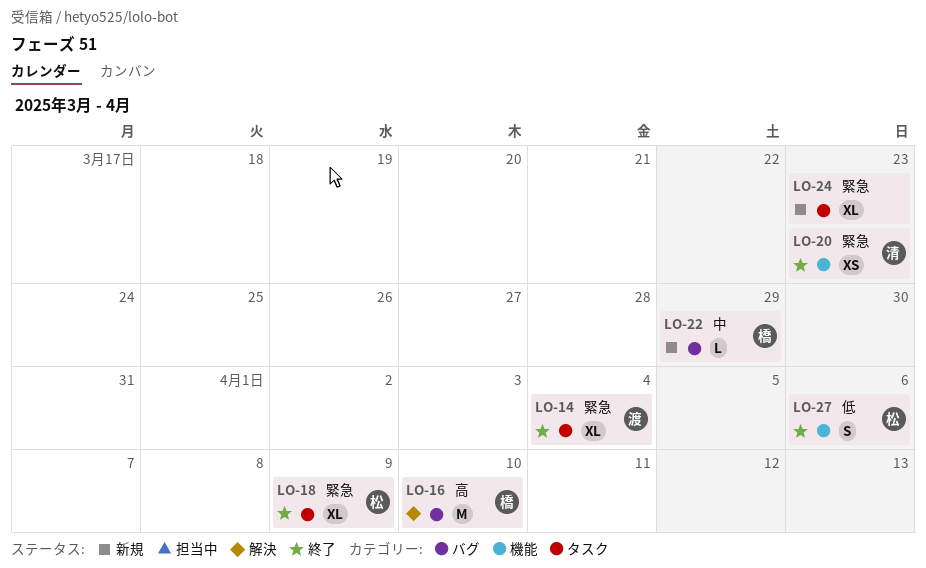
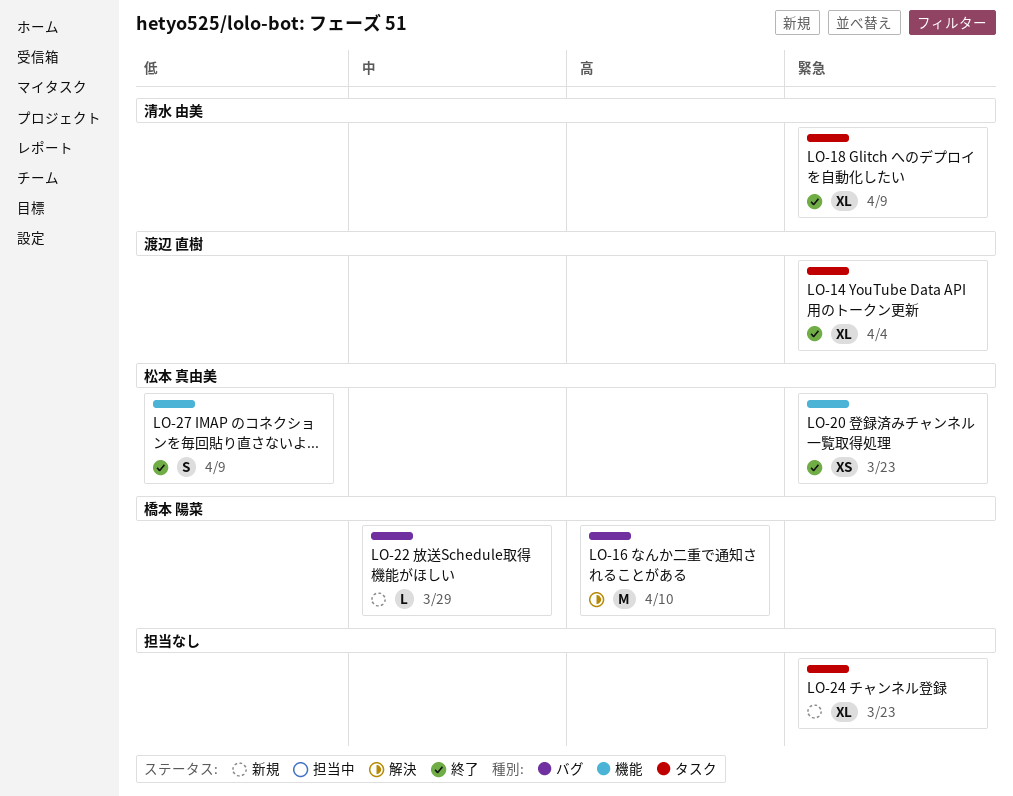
LO-18, owner: 松本 真由美 -> 清水 由美
LO-20, owner: 清水 由美 -> 松本 真由美
LO-27, due: Apr 6 -> Apr 9

